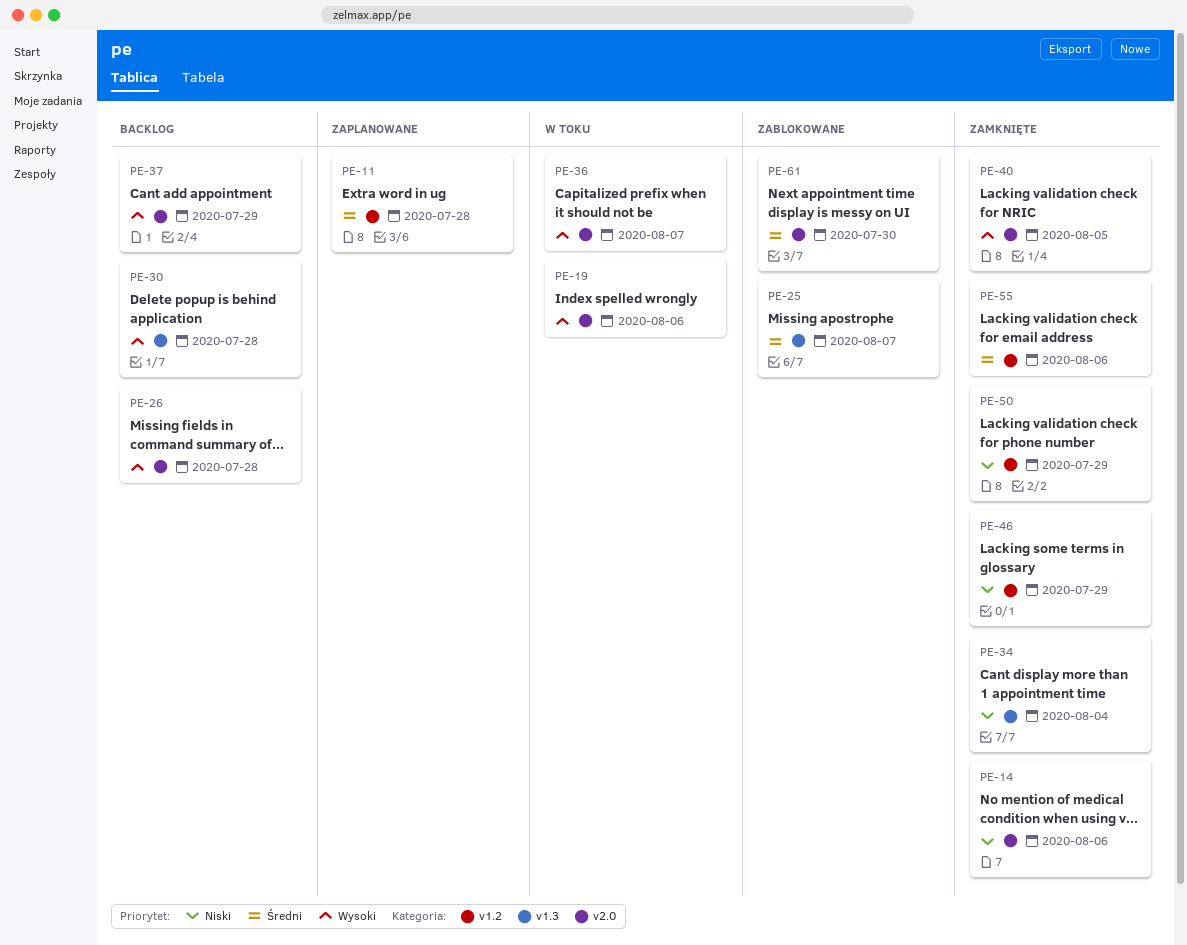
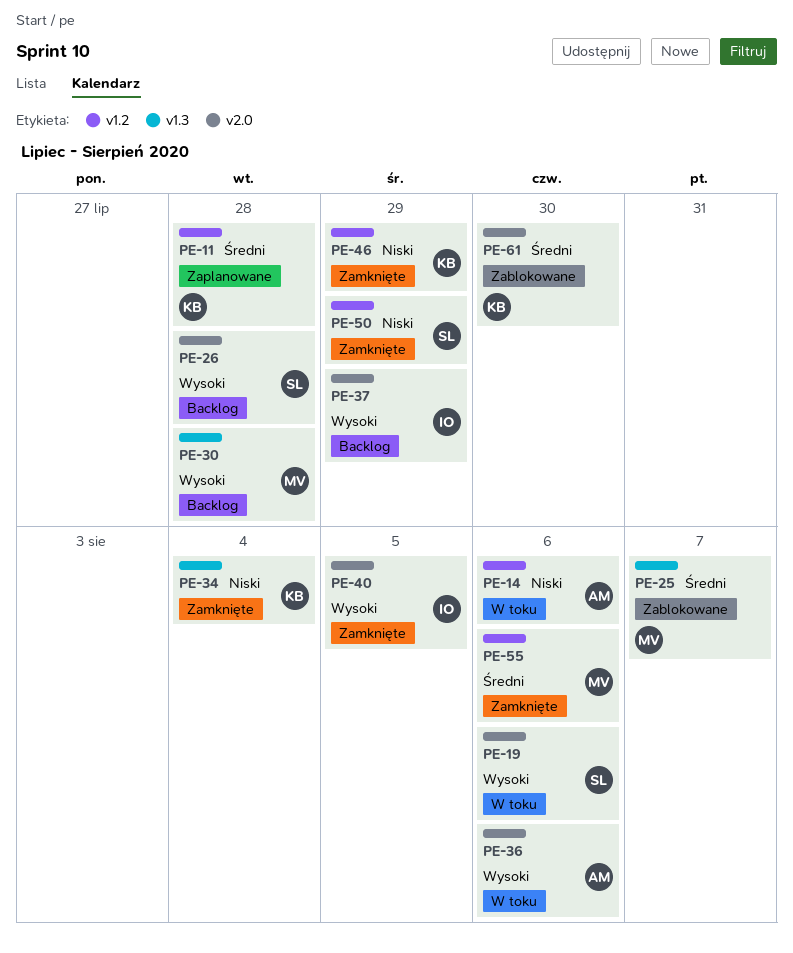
PE-14, status: Zamknięte -> W toku
PE-14, label: v2.0 -> v1.2
PE-36, due: Aug 7 -> Aug 6

